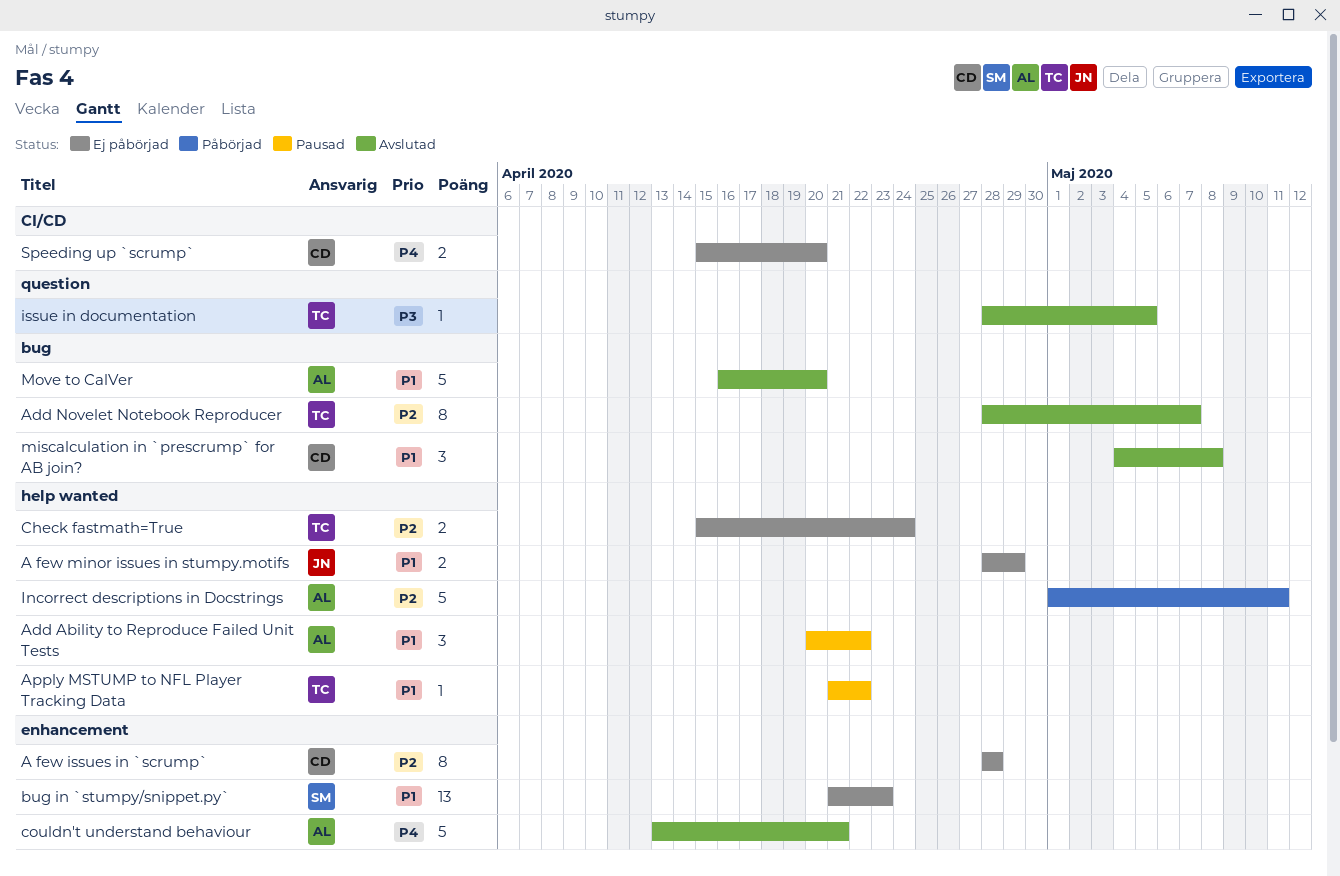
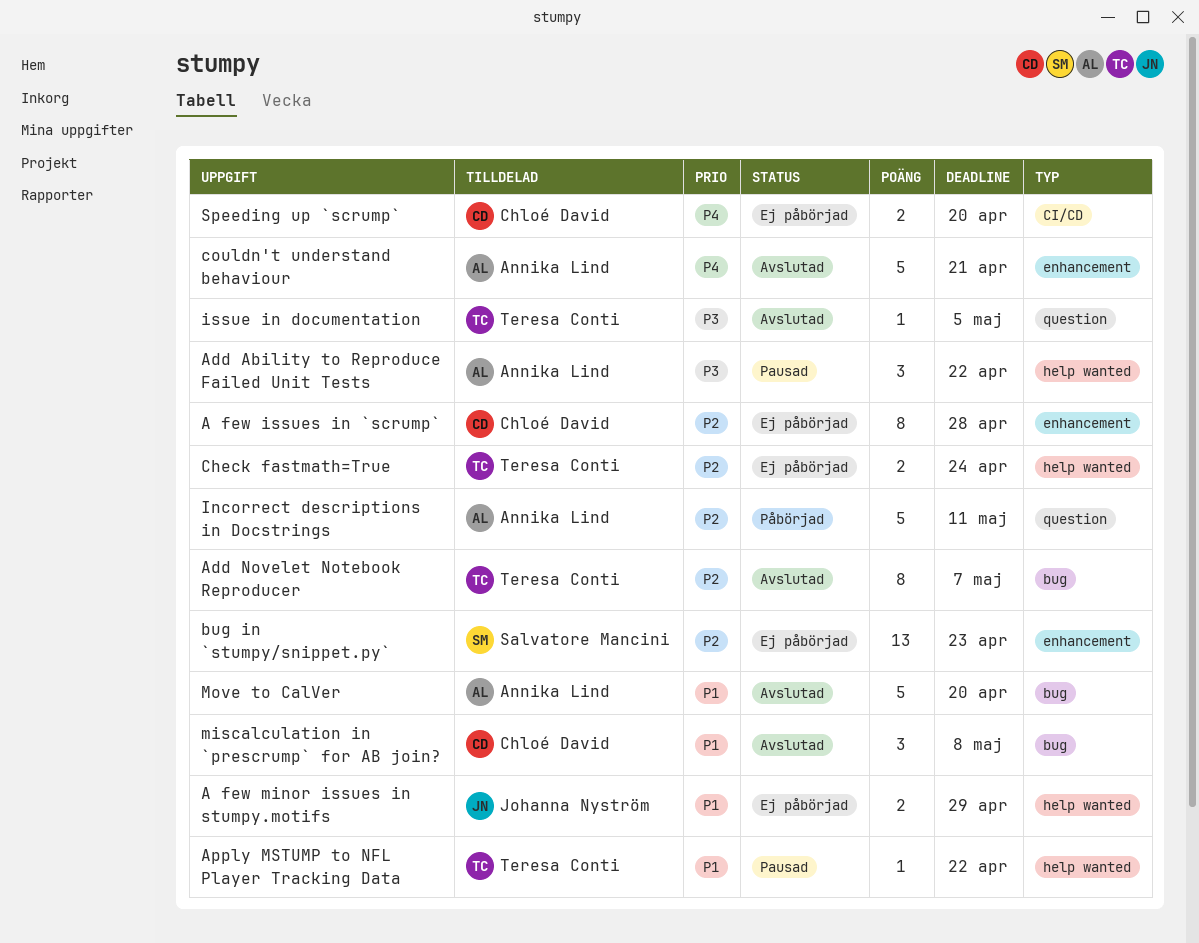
Add Ability to Reproduce Failed Unit Tests, priority: P1 -> P3
bug in `stumpy/snippet.py`, priority: P1 -> P2
Incorrect descriptions in Docstrings, label: help wanted -> question

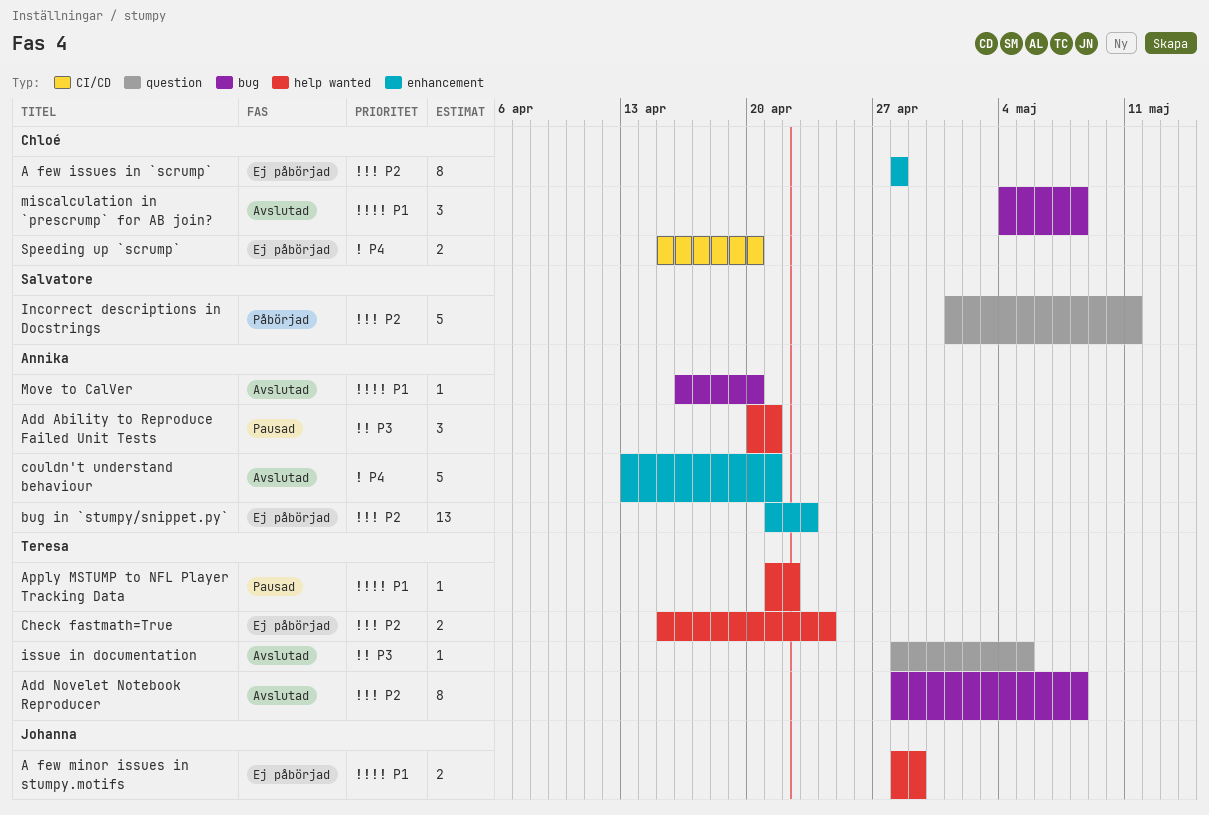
Add Ability to Reproduce Failed Unit Tests, due: Apr 22 -> Apr 21
Add Novelet Notebook Reproducer, due: May 7 -> May 8
bug in `stumpy/snippet.py`, owner: Salvatore Mancini -> Annika Lind
Incorrect descriptions in Docstrings, owner: Annika Lind -> Salvatore Mancini
Move to CalVer, estimate: 5 -> 1

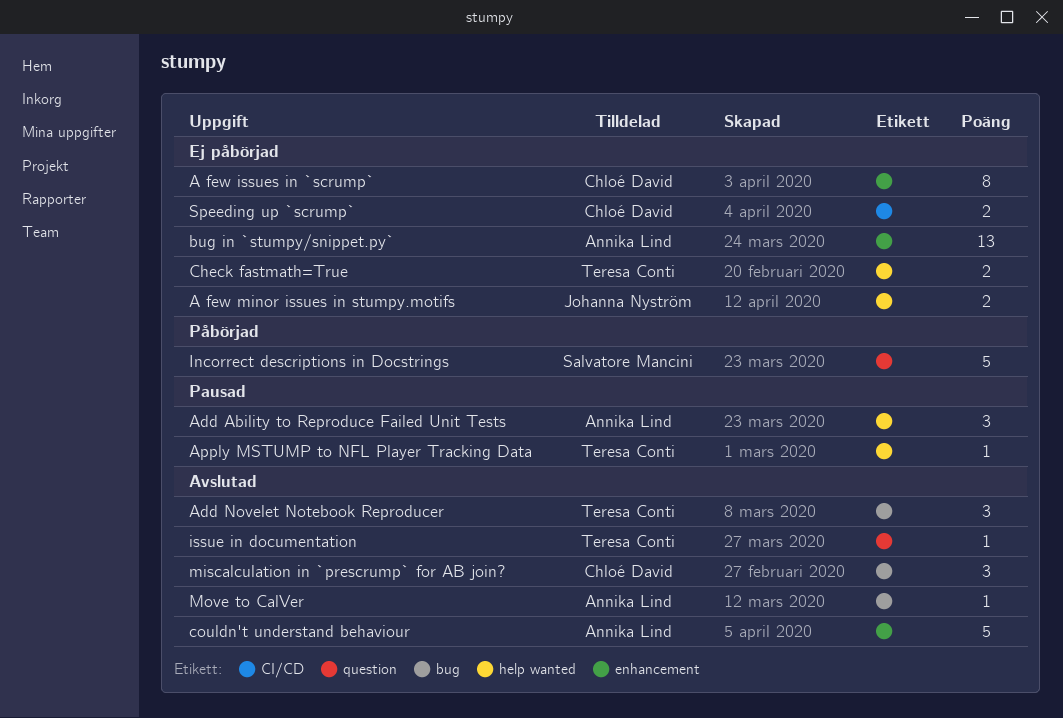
Add Novelet Notebook Reproducer, estimate: 8 -> 3

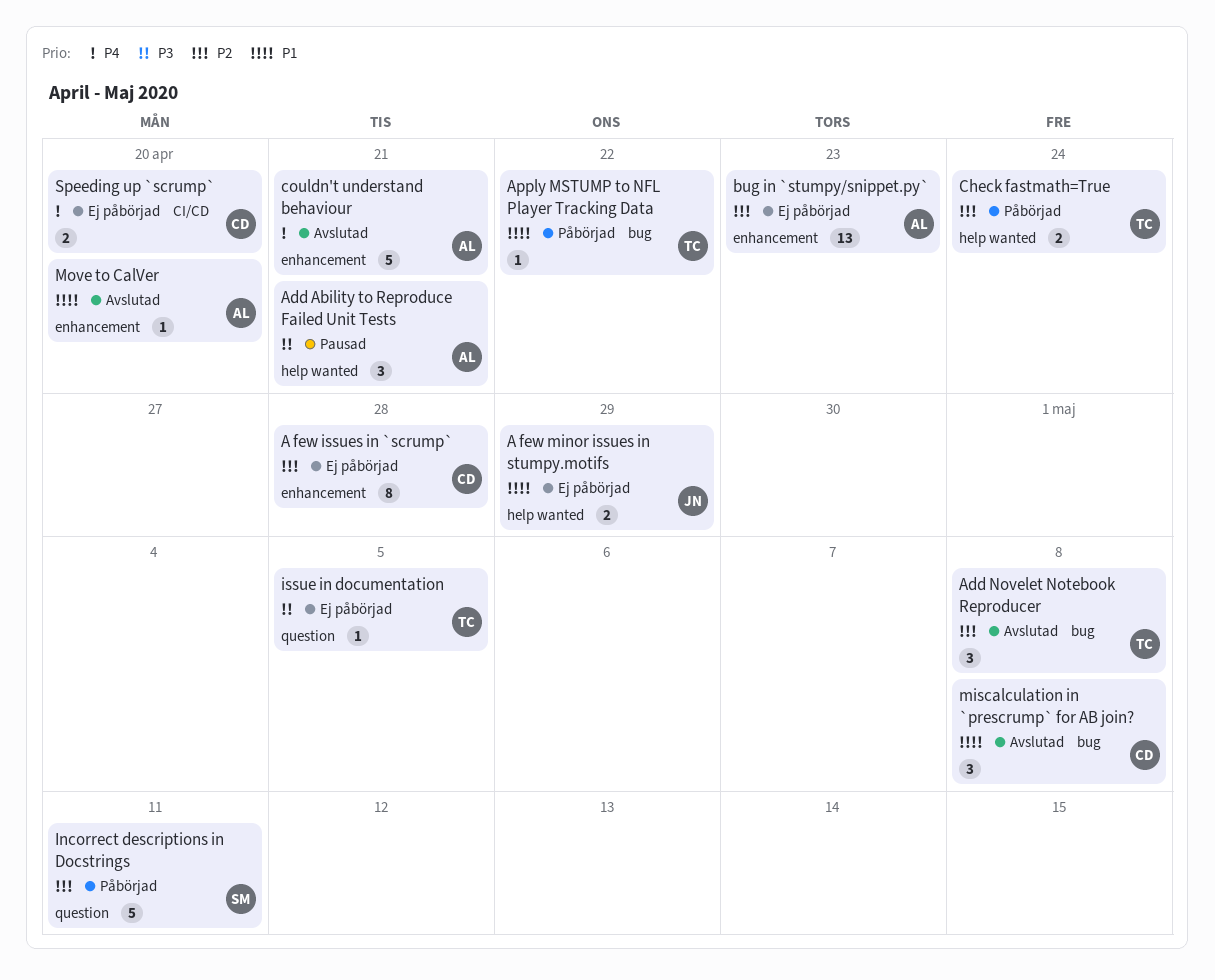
Apply MSTUMP to NFL Player Tracking Data, status: Pausad -> Påbörjad
Apply MSTUMP to NFL Player Tracking Data, label: help wanted -> bug
Check fastmath=True, status: Ej påbörjad -> Påbörjad
issue in documentation, status: Avslutad -> Ej påbörjad
Move to CalVer, label: bug -> enhancement

